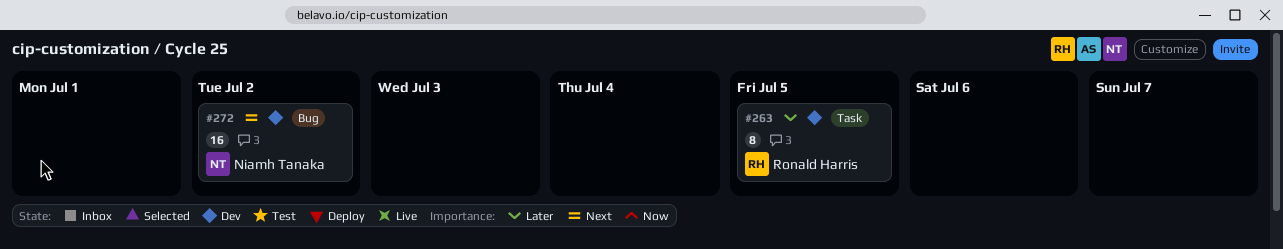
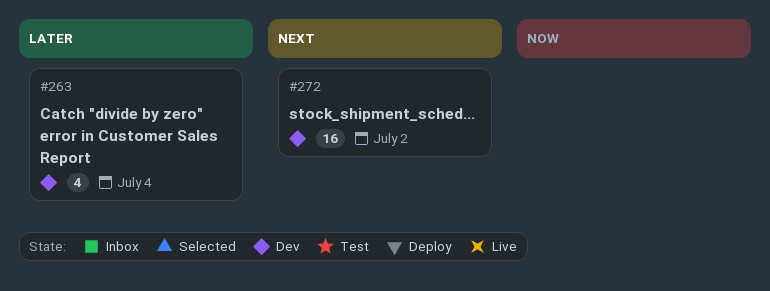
#263, estimate: 8 -> 4
#263, due: Jul 5 -> Jul 4

